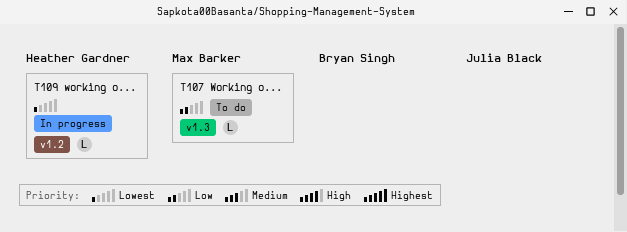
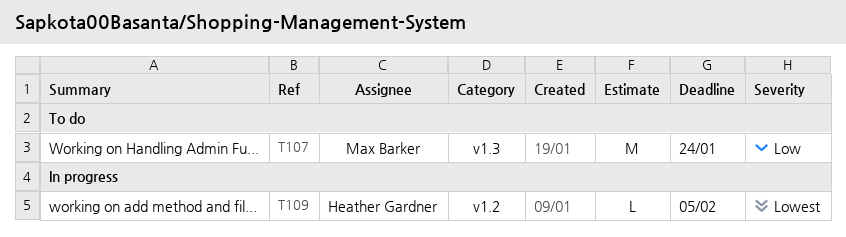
T107, estimate: L -> M

